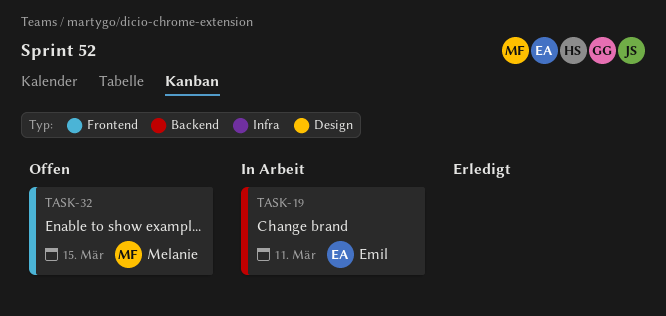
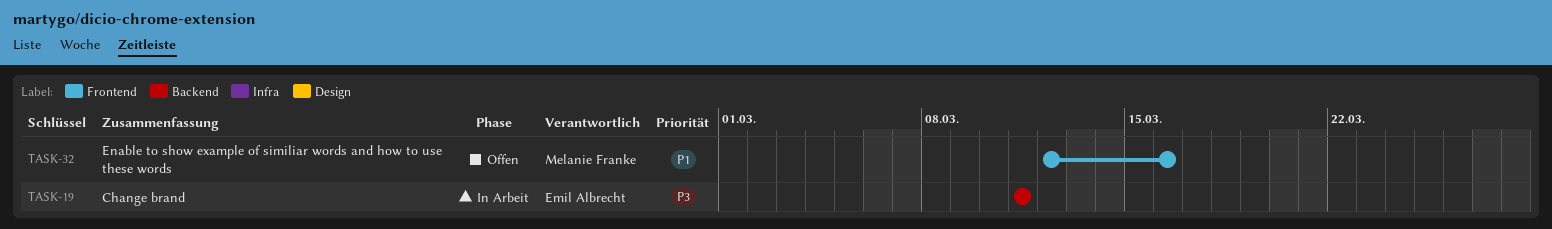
TASK-32, due: Mar 15 -> Mar 16

